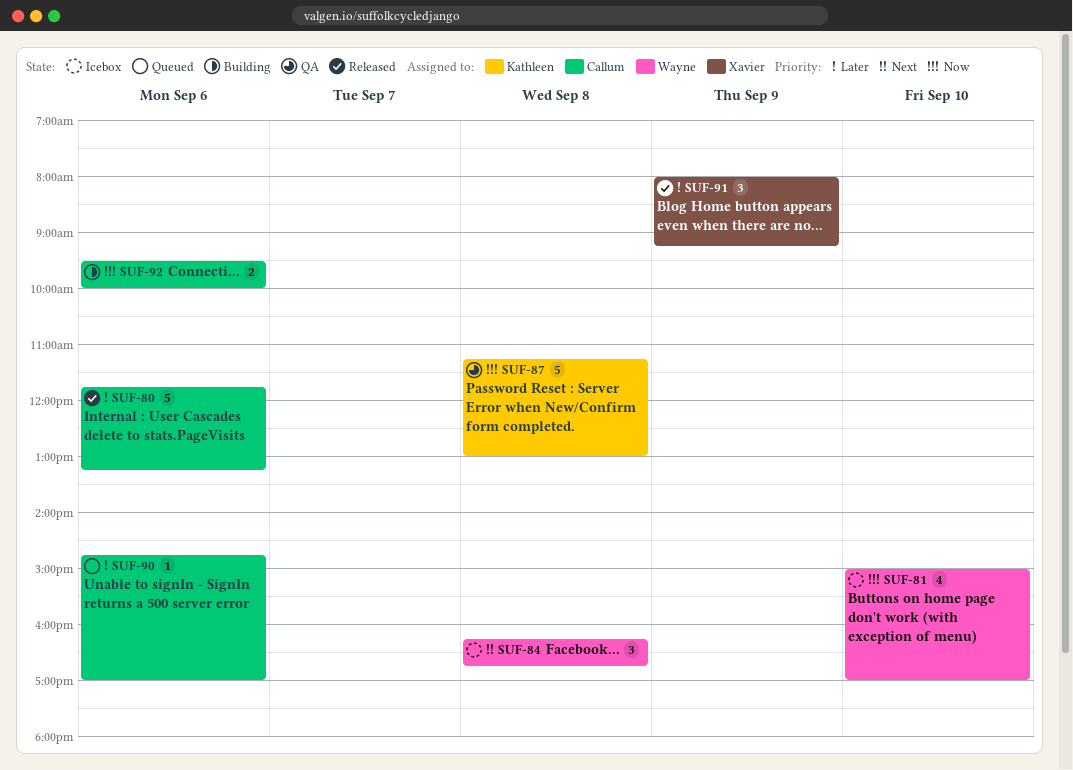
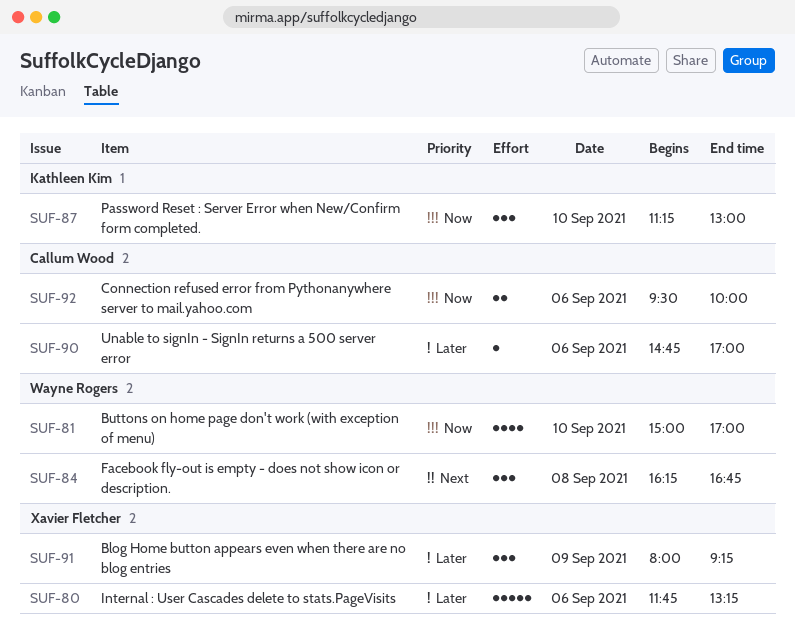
SUF-80, owner: Callum Wood -> Xavier Fletcher
SUF-87, estimate: 5 -> 3
SUF-87, day: Sep 8 -> Sep 10

